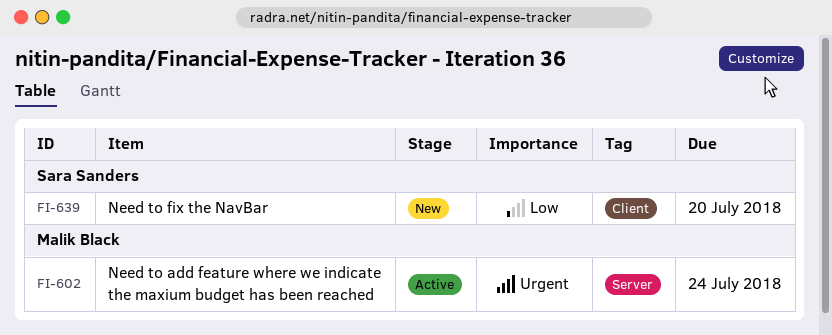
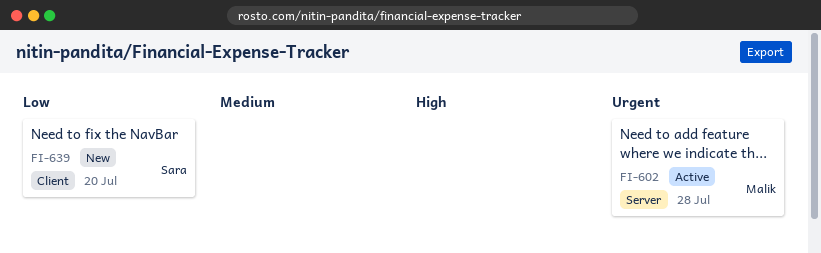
FI-602, due: Jul 24 -> Jul 28

